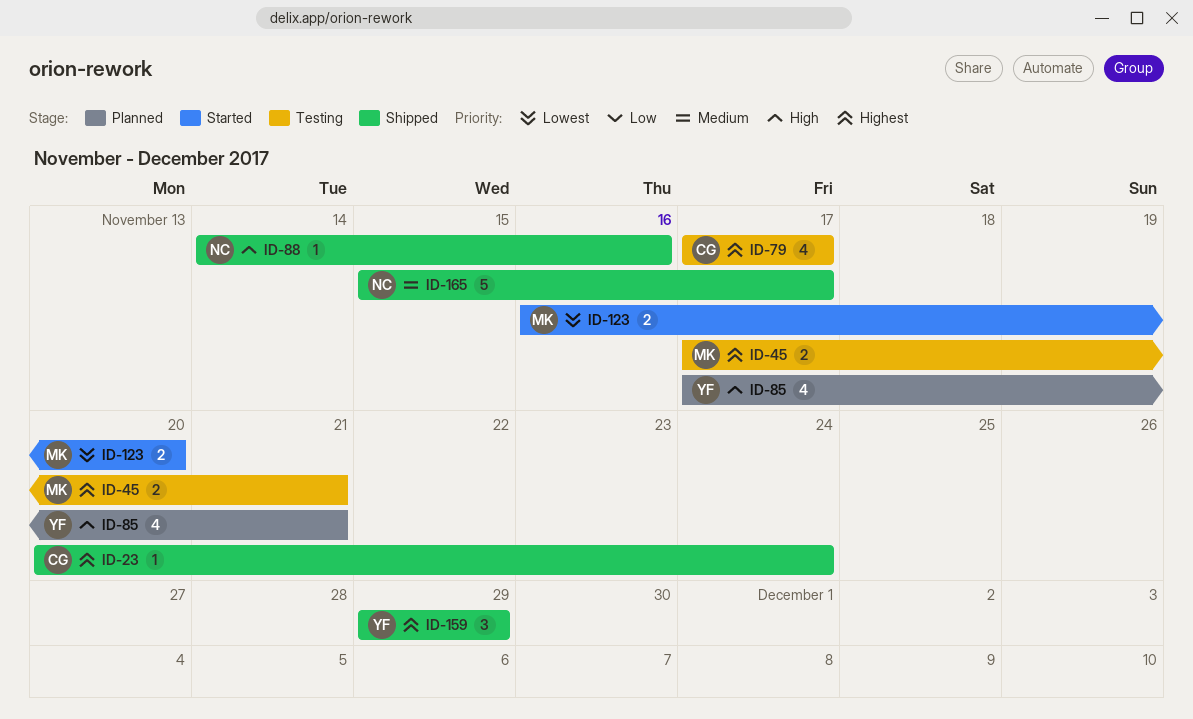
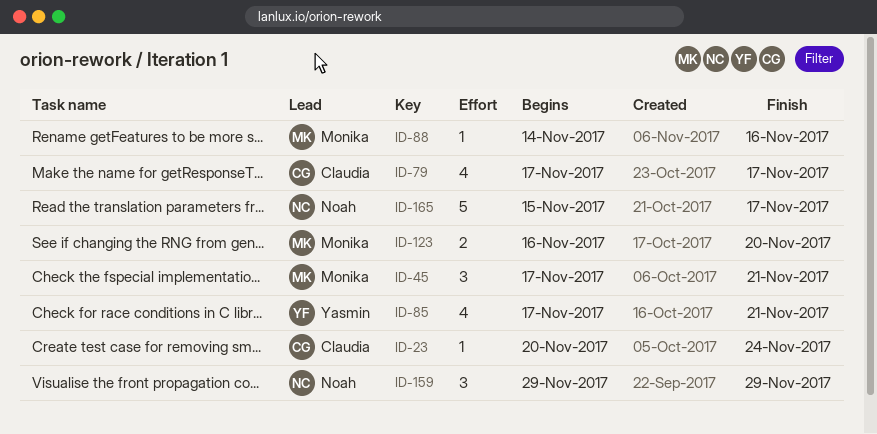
ID-45, estimate: 2 -> 3
ID-88, owner: Noah -> Monika
ID-159, owner: Yasmin -> Noah

